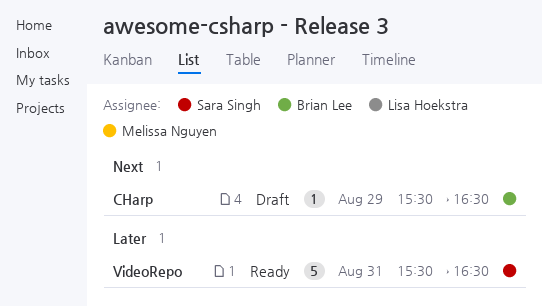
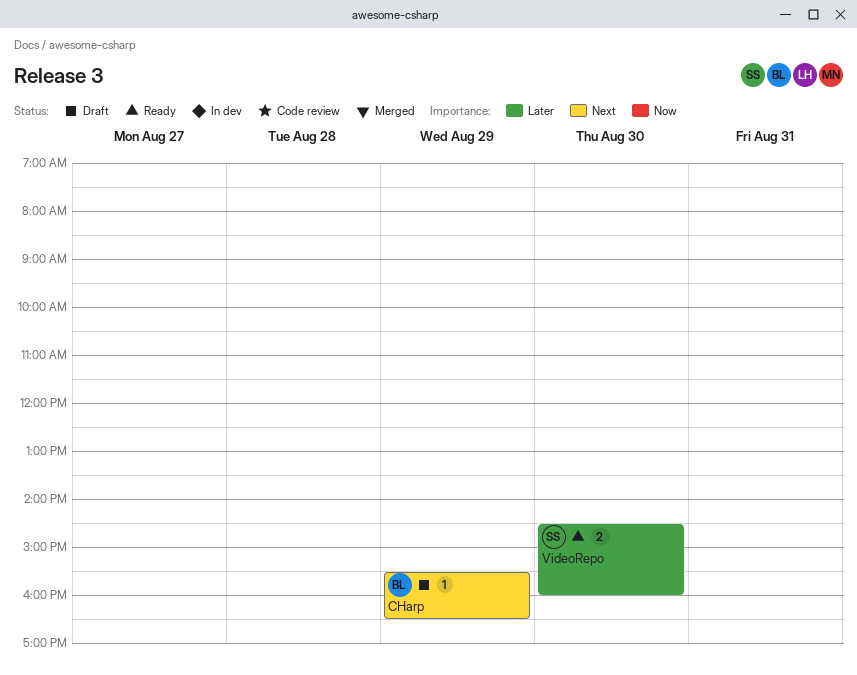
VideoRepo, estimate: 5 -> 2
VideoRepo, day: Aug 31 -> Aug 30
VideoRepo, begins: 15:30 -> 14:30
VideoRepo, ends: 16:30 -> 16:00

